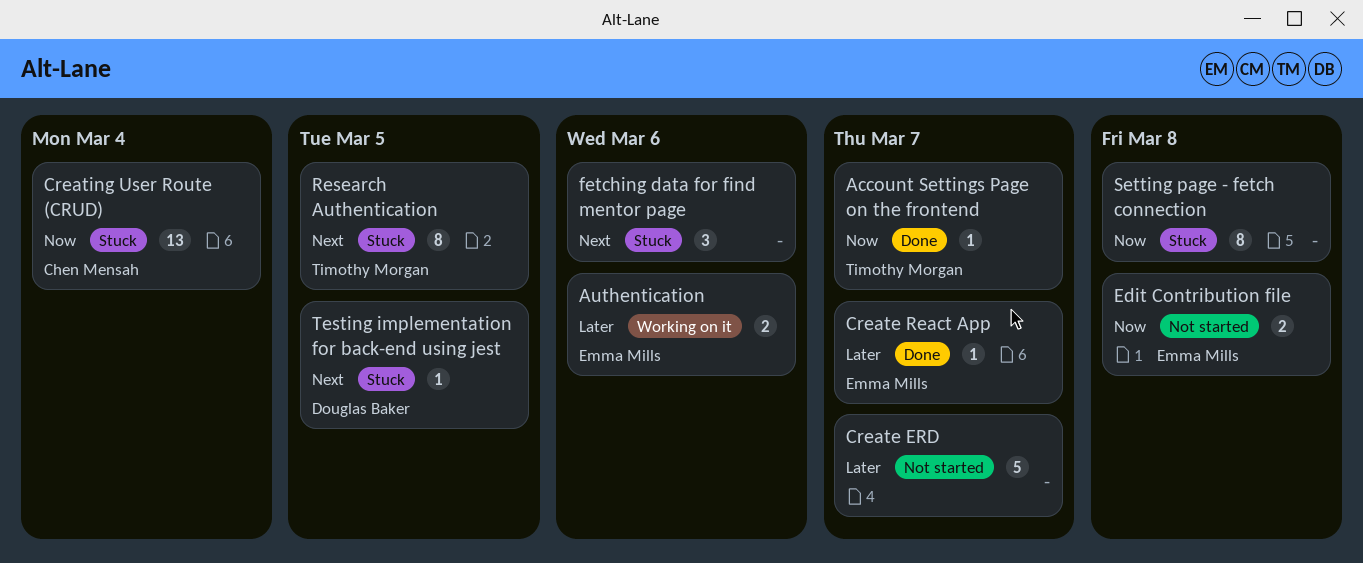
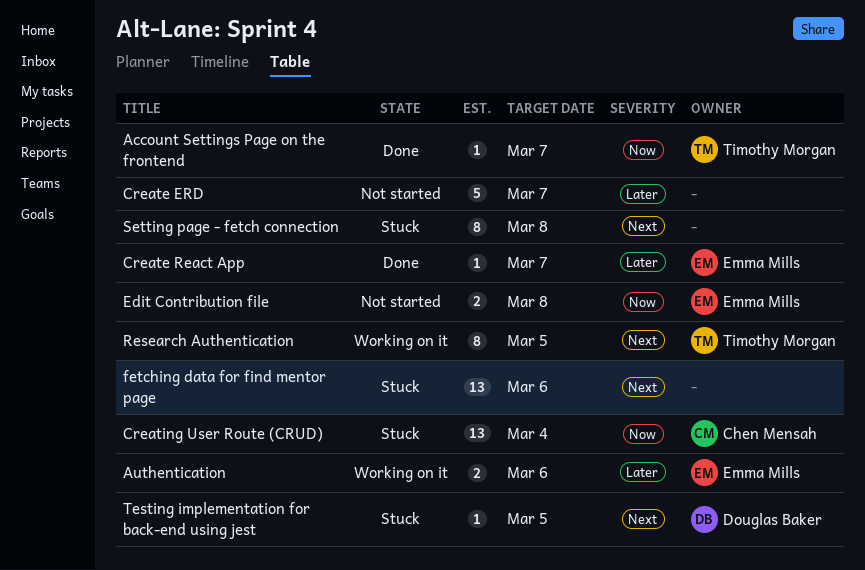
fetching data for find mentor page, estimate: 3 -> 13
Research Authentication, status: Stuck -> Working on it
Setting page - fetch connection, priority: Now -> Next

